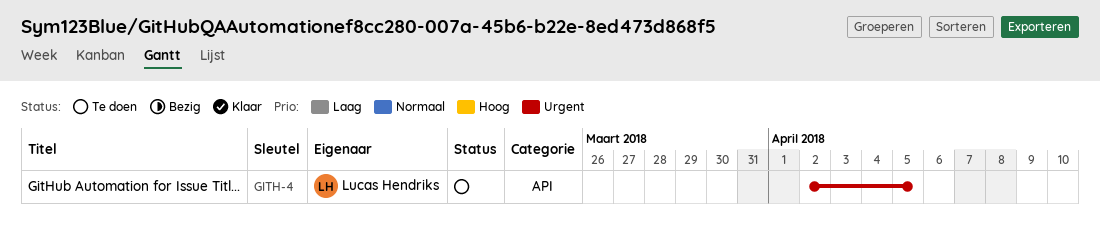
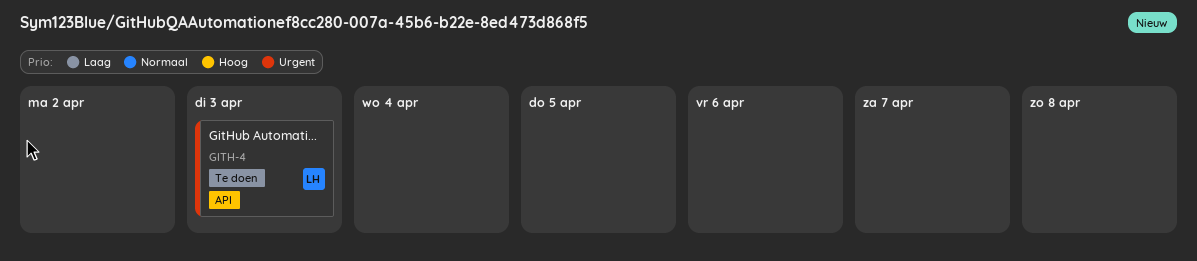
GITH-4, due: Apr 5 -> Apr 3

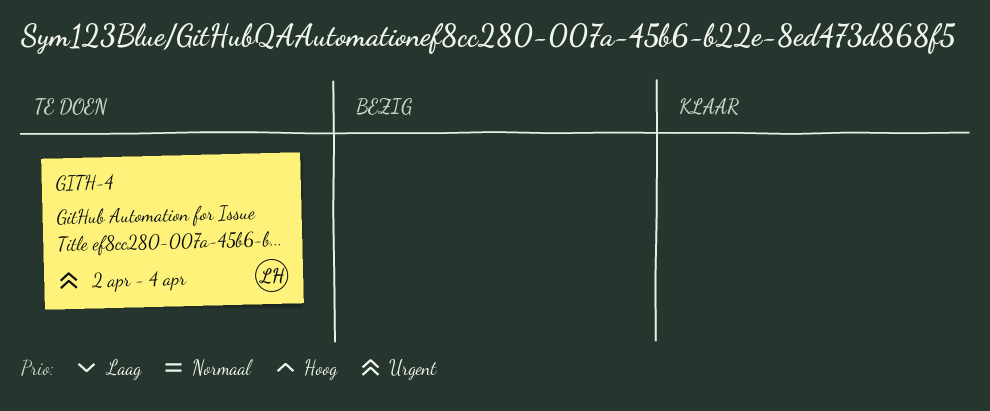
GITH-4, due: Apr 3 -> Apr 4

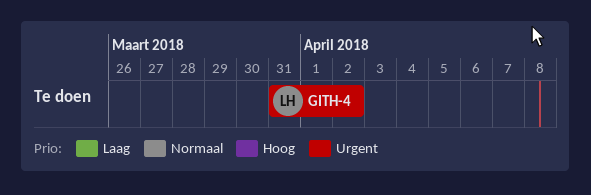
GITH-4, start: Apr 2 -> Mar 31
GITH-4, due: Apr 4 -> Apr 2

